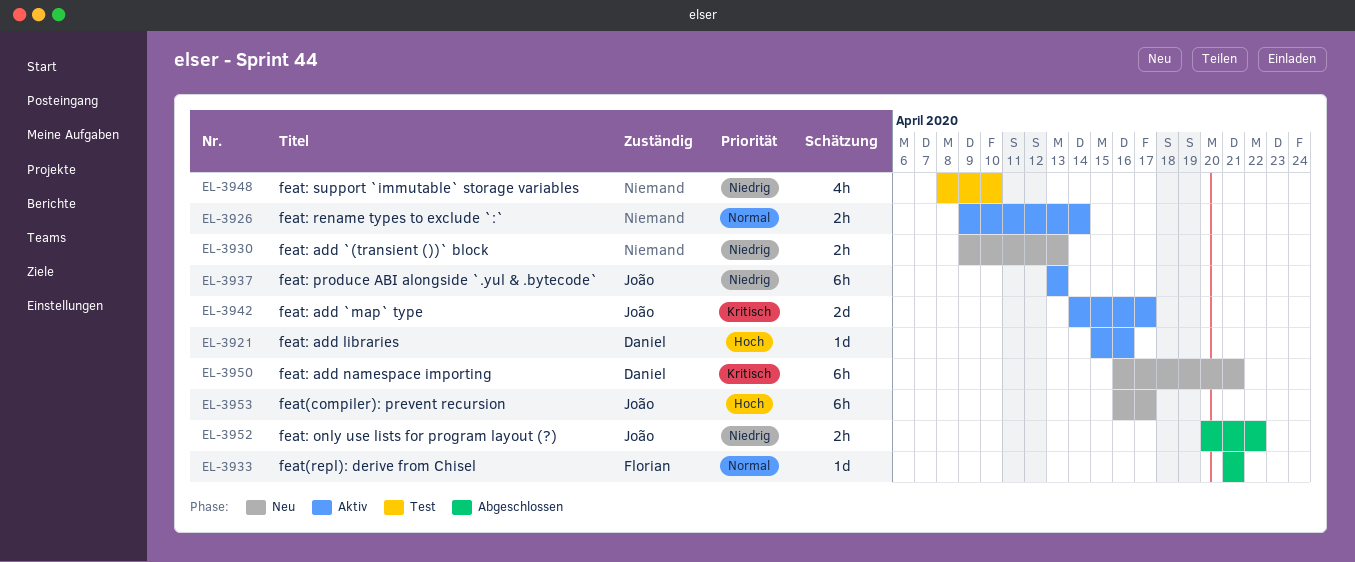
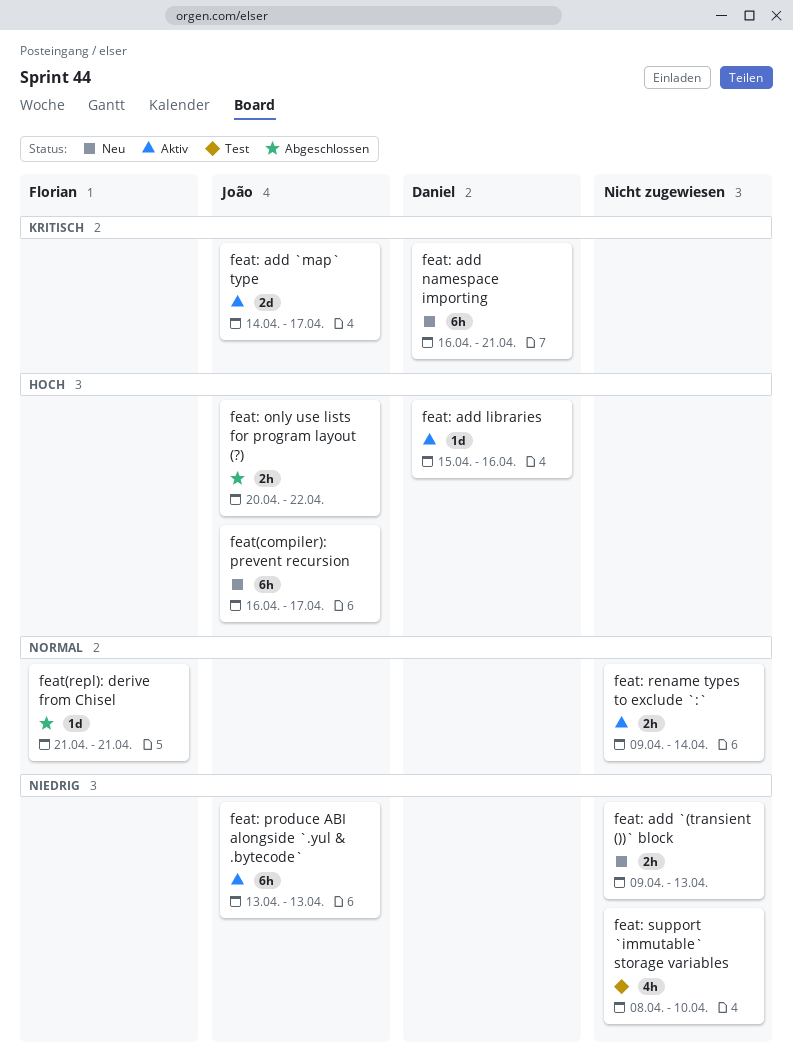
feat: only use lists for program layout (?), priority: Niedrig -> Hoch

